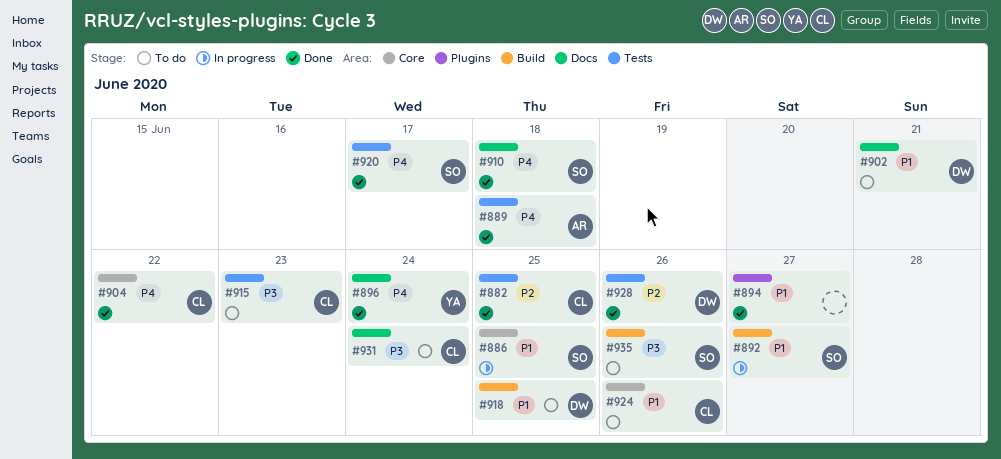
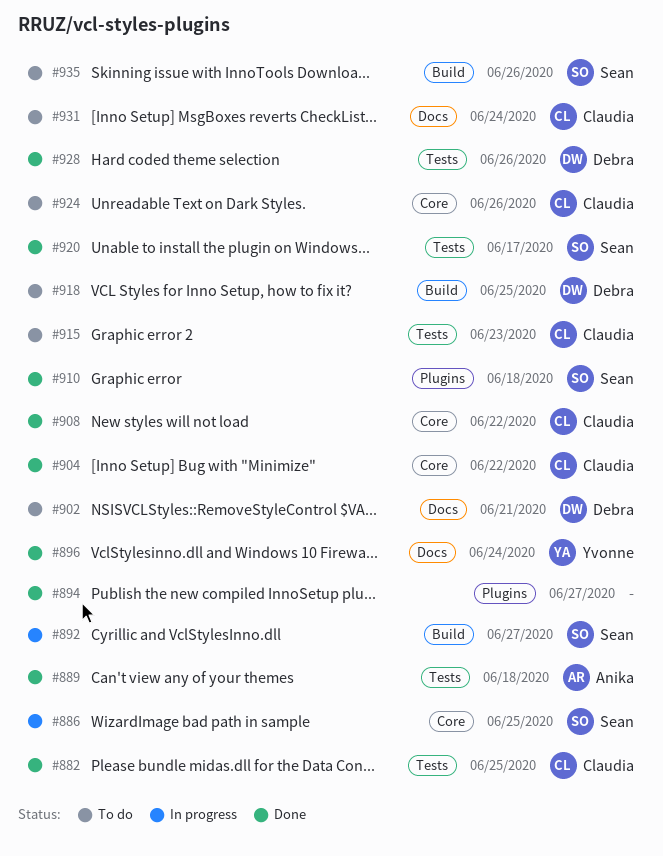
#908: none -> present
#910, label: Docs -> Plugins

